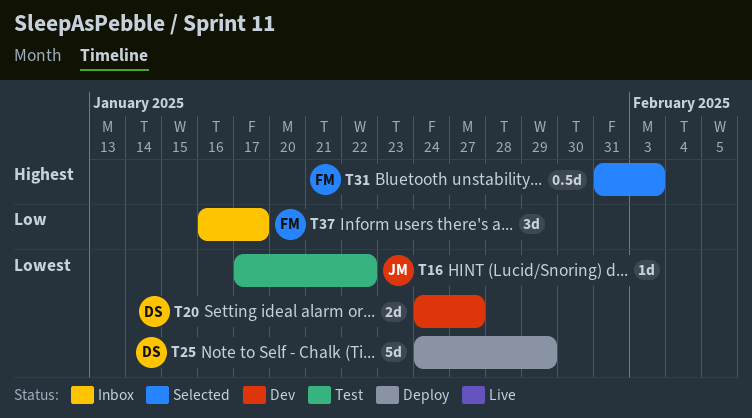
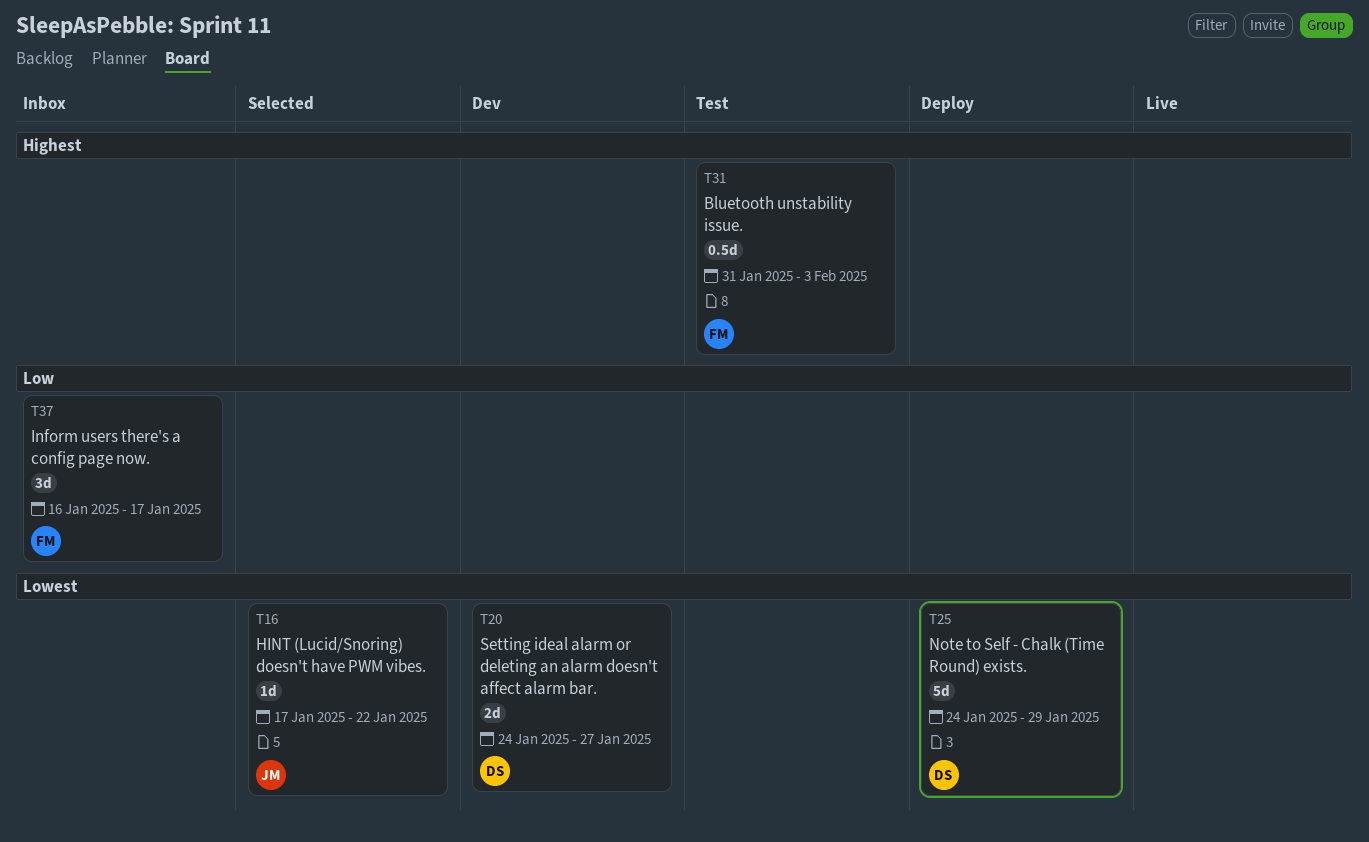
T16, status: Test -> Selected
T31, status: Selected -> Test

